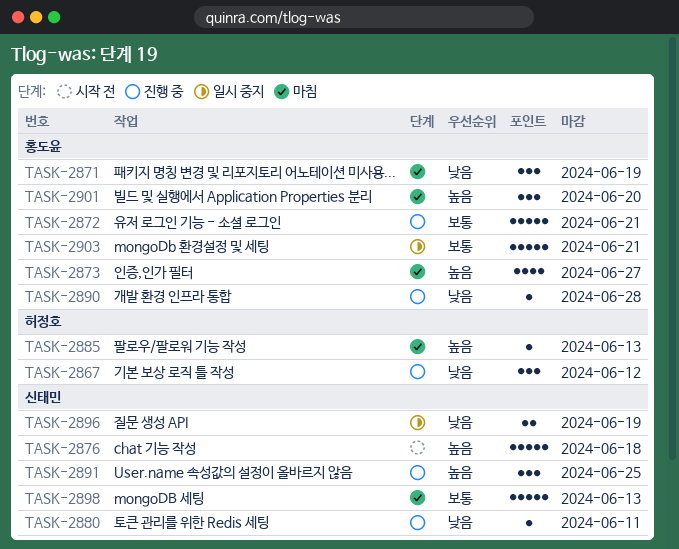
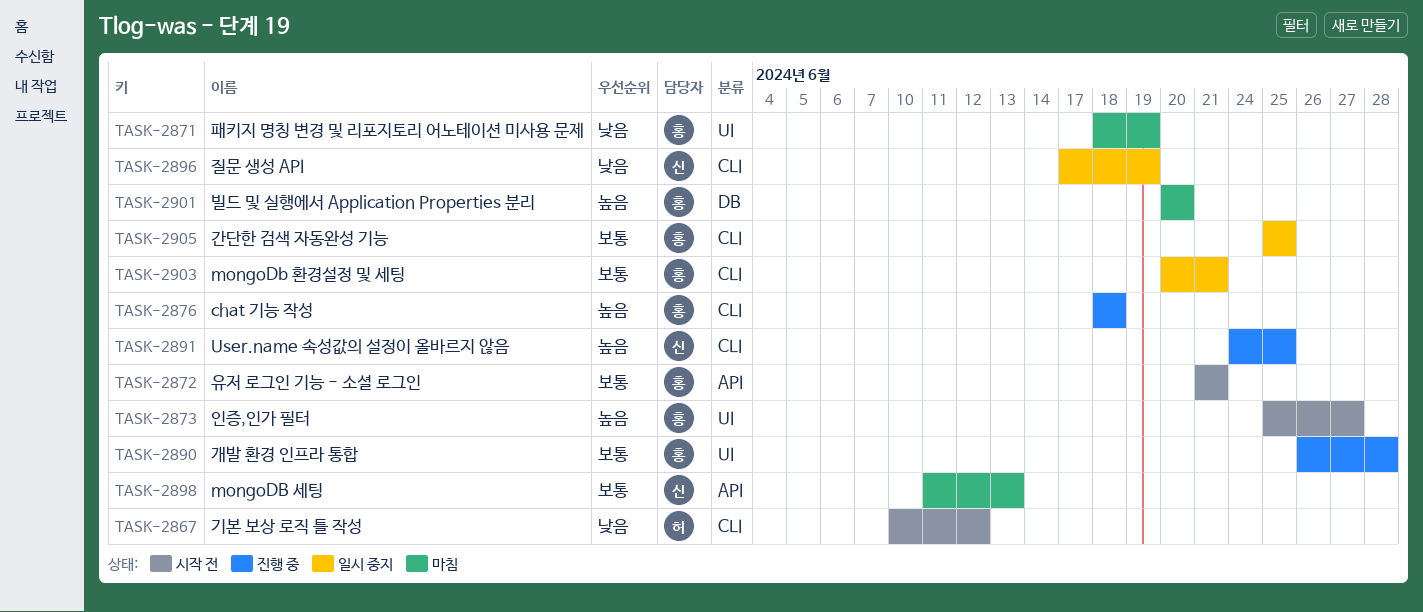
TASK-2867, status: 진행 중 -> 시작 전
TASK-2872, status: 진행 중 -> 시작 전
TASK-2873, status: 마침 -> 시작 전
TASK-2876, status: 시작 전 -> 진행 중
TASK-2876, owner: 신태민 -> 홍도윤
TASK-2880: present -> none
TASK-2885: present -> none
TASK-2890, priority: 낮음 -> 보통
TASK-2905: none -> present

